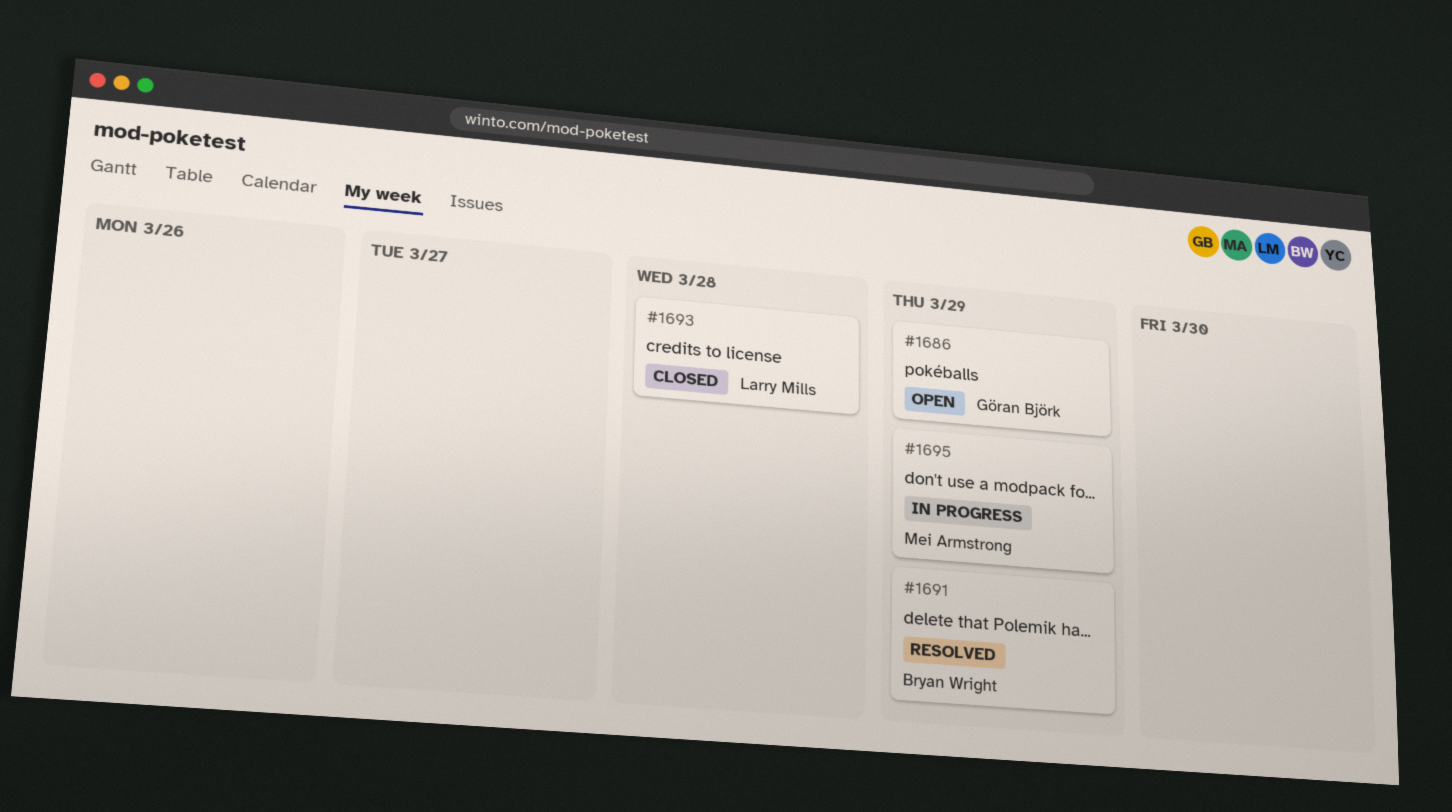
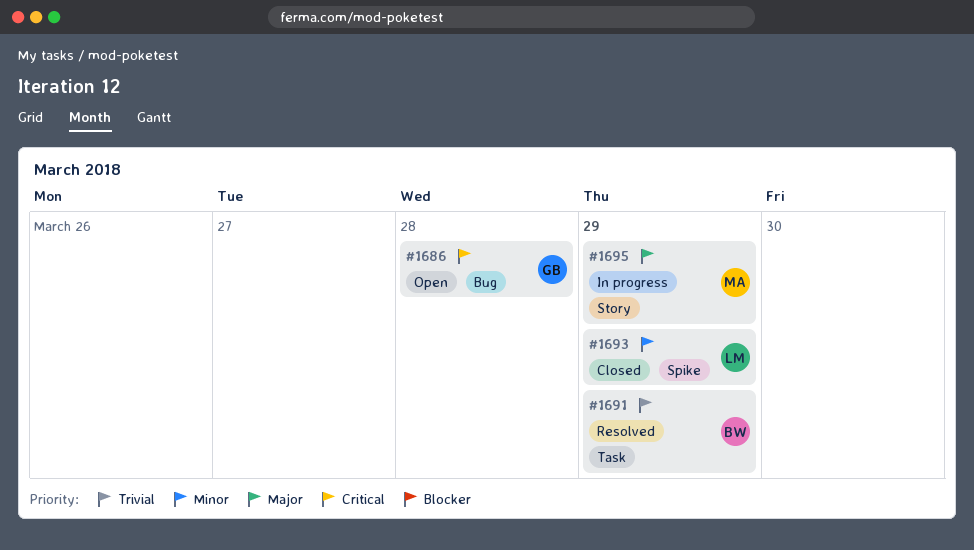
#1686, due: Mar 29 -> Mar 28
#1693, due: Mar 28 -> Mar 29

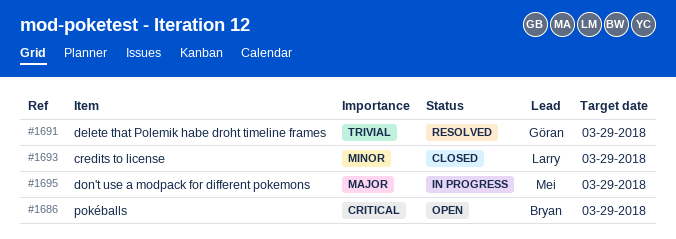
#1686, owner: Göran -> Bryan
#1686, due: Mar 28 -> Mar 29
#1691, owner: Bryan -> Göran

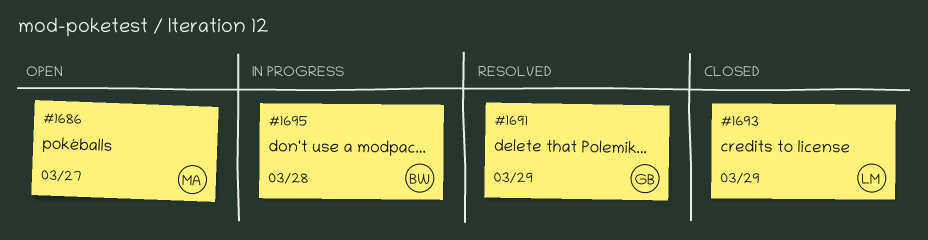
#1686, owner: Bryan -> Mei
#1686, due: Mar 29 -> Mar 27
#1695, owner: Mei -> Bryan
#1695, due: Mar 29 -> Mar 28

